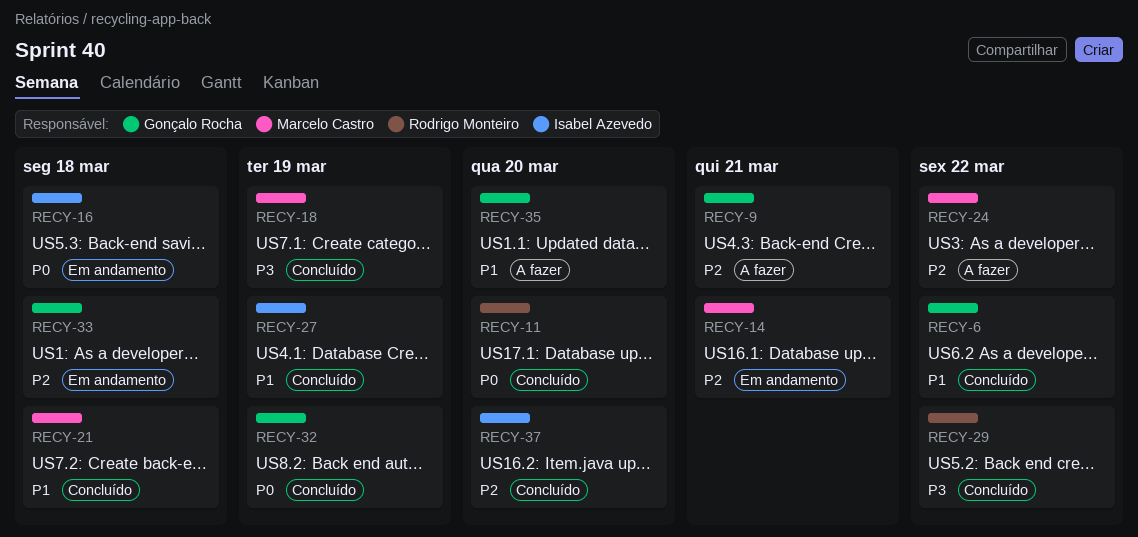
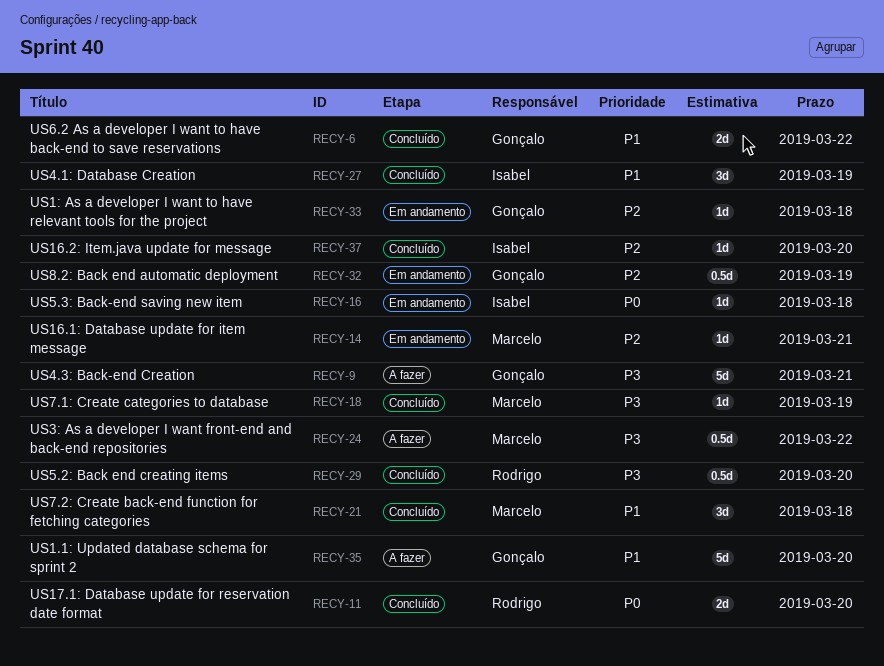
RECY-9, priority: P2 -> P3
RECY-24, priority: P2 -> P3
RECY-29, due: Mar 22 -> Mar 20
RECY-32, status: Concluído -> Em andamento
RECY-32, priority: P0 -> P2

